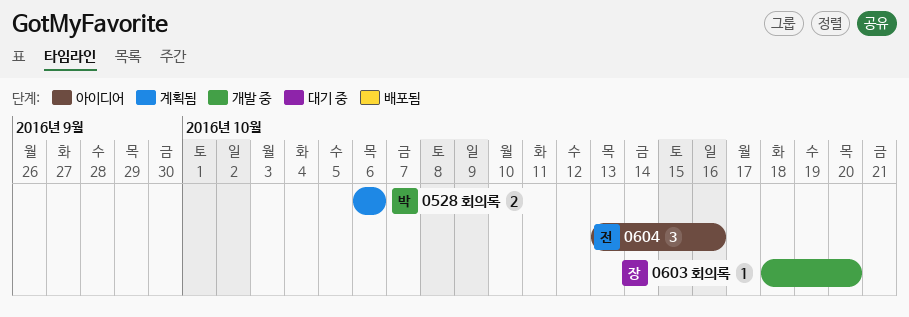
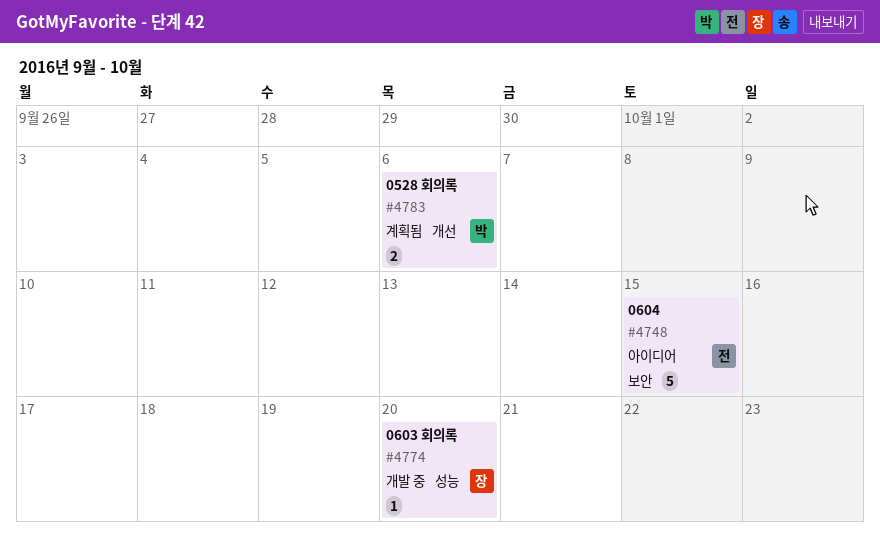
0604, estimate: 3 -> 5
0604, due: Oct 16 -> Oct 15

